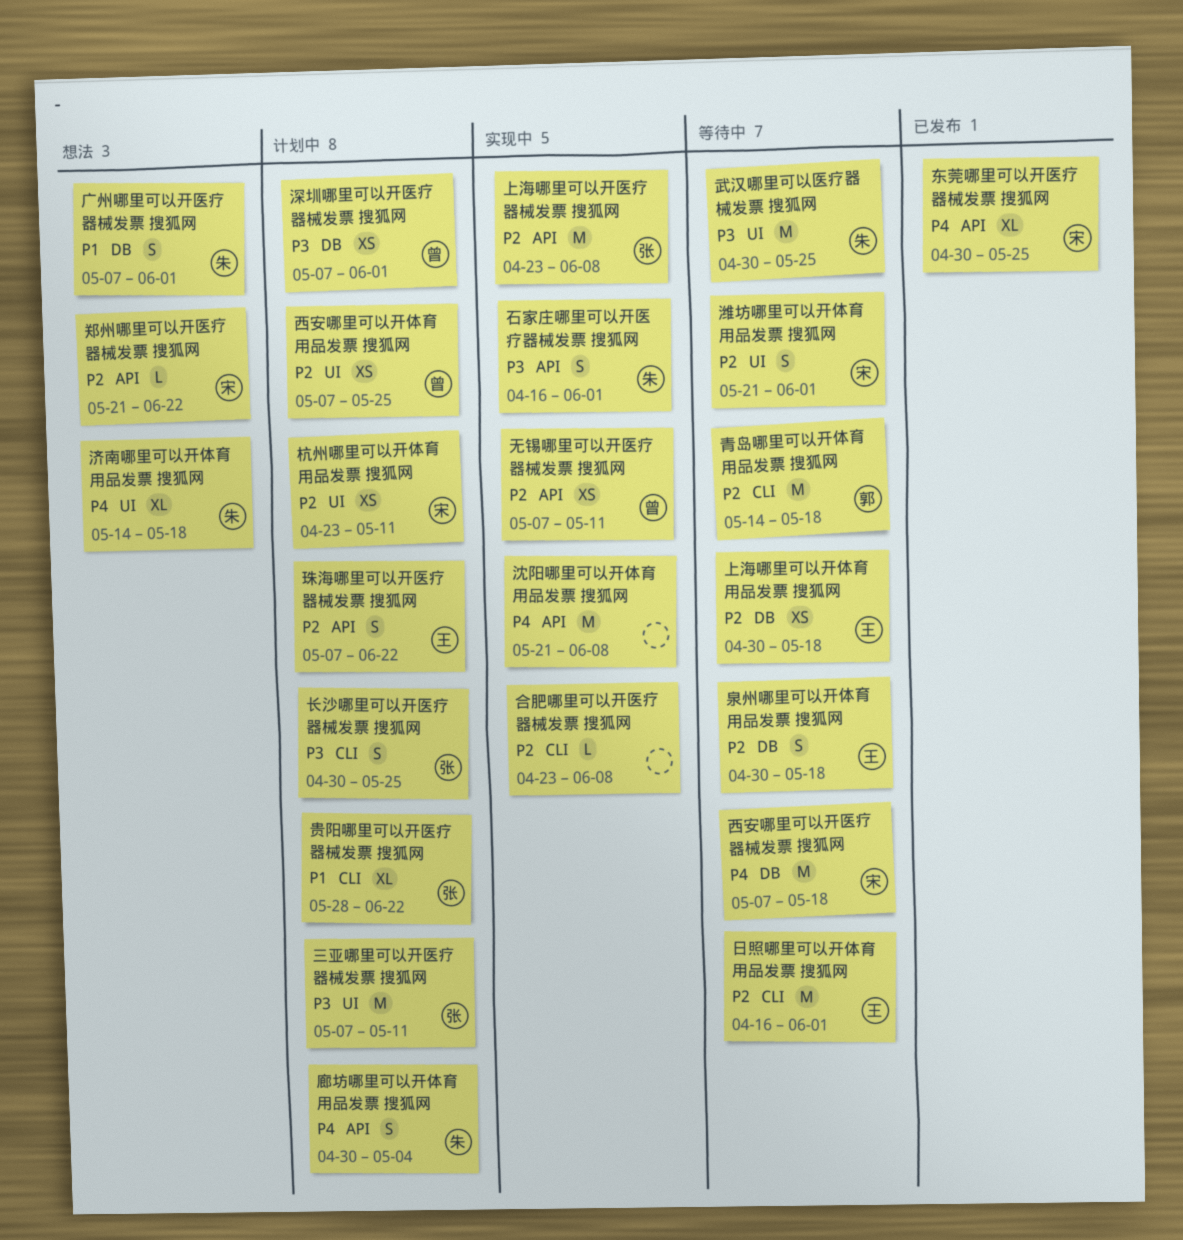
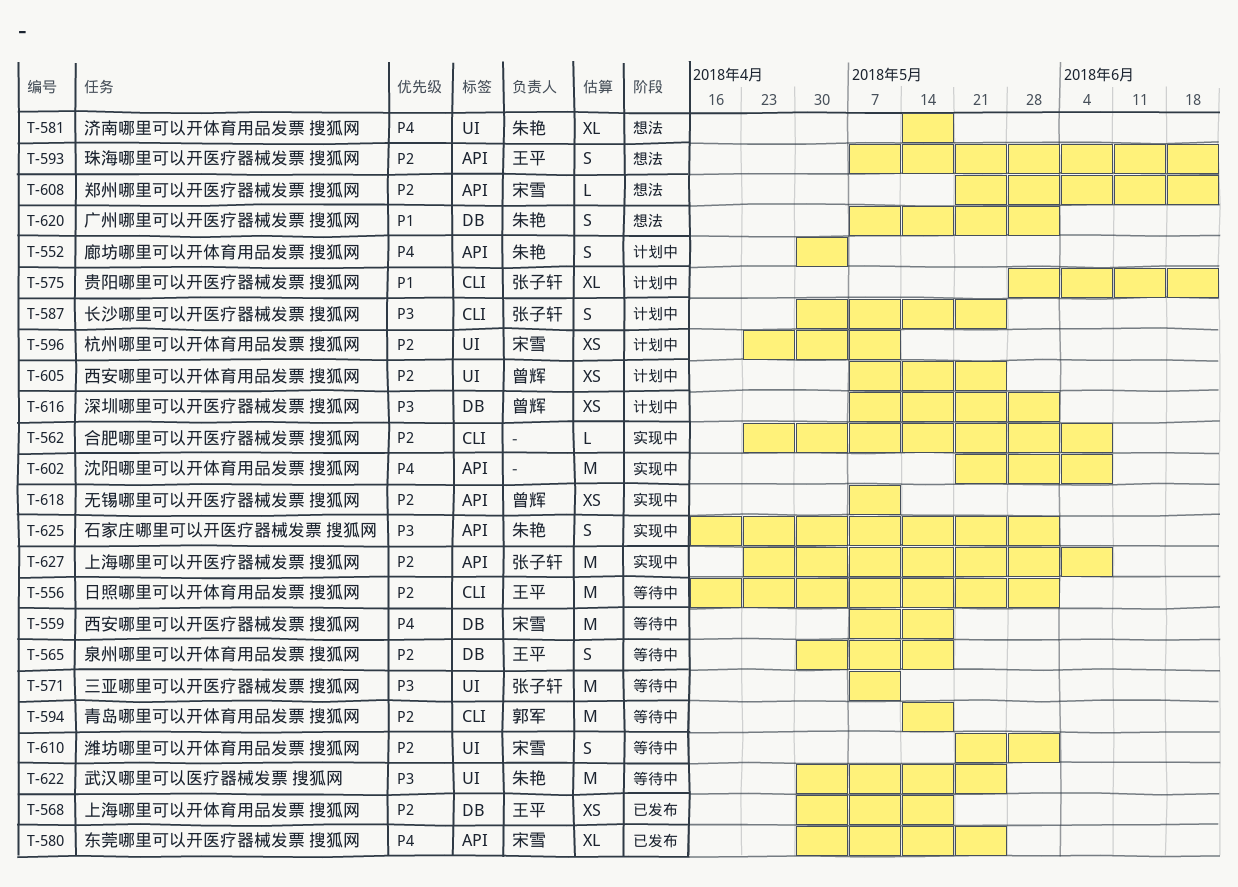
三亚哪里可以开医疗器械发票 搜狐网, status: 计划中 -> 等待中
上海哪里可以开体育用品发票 搜狐网, status: 等待中 -> 已发布
珠海哪里可以开医疗器械发票 搜狐网, status: 计划中 -> 想法

